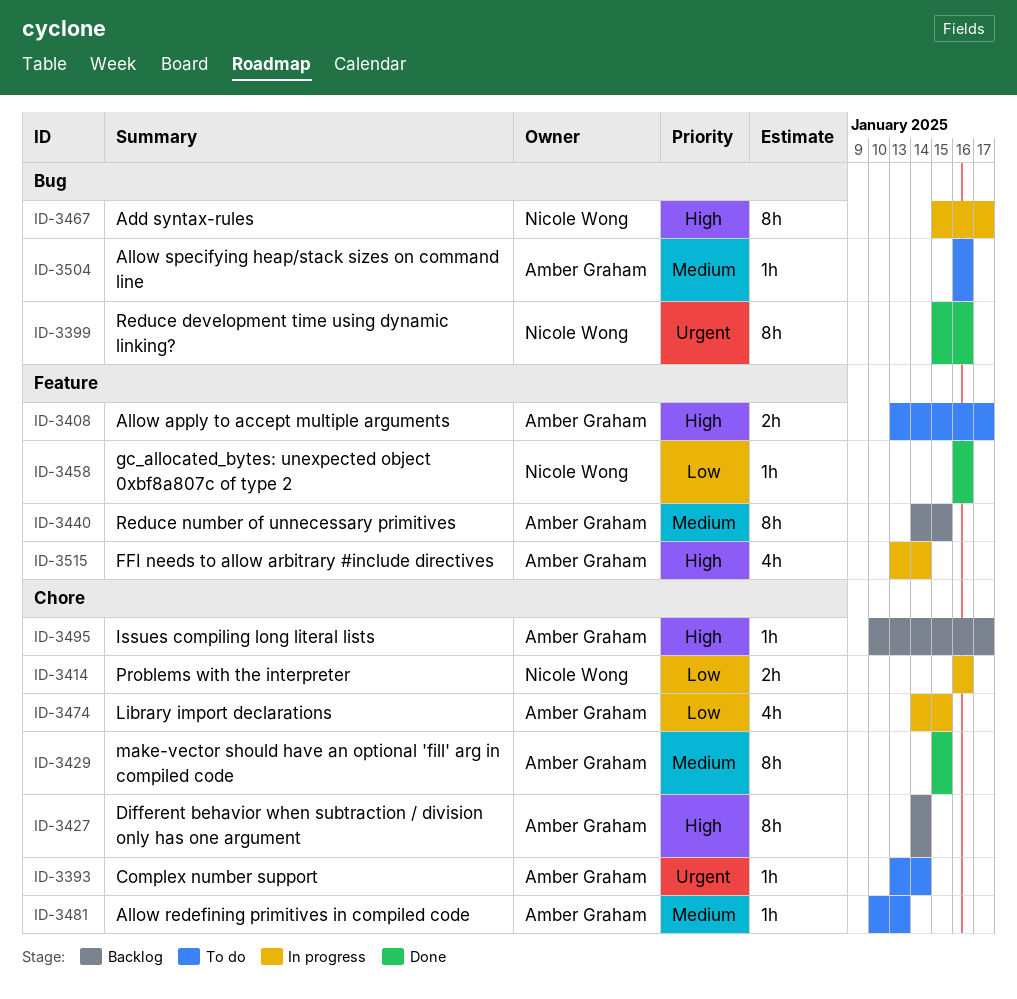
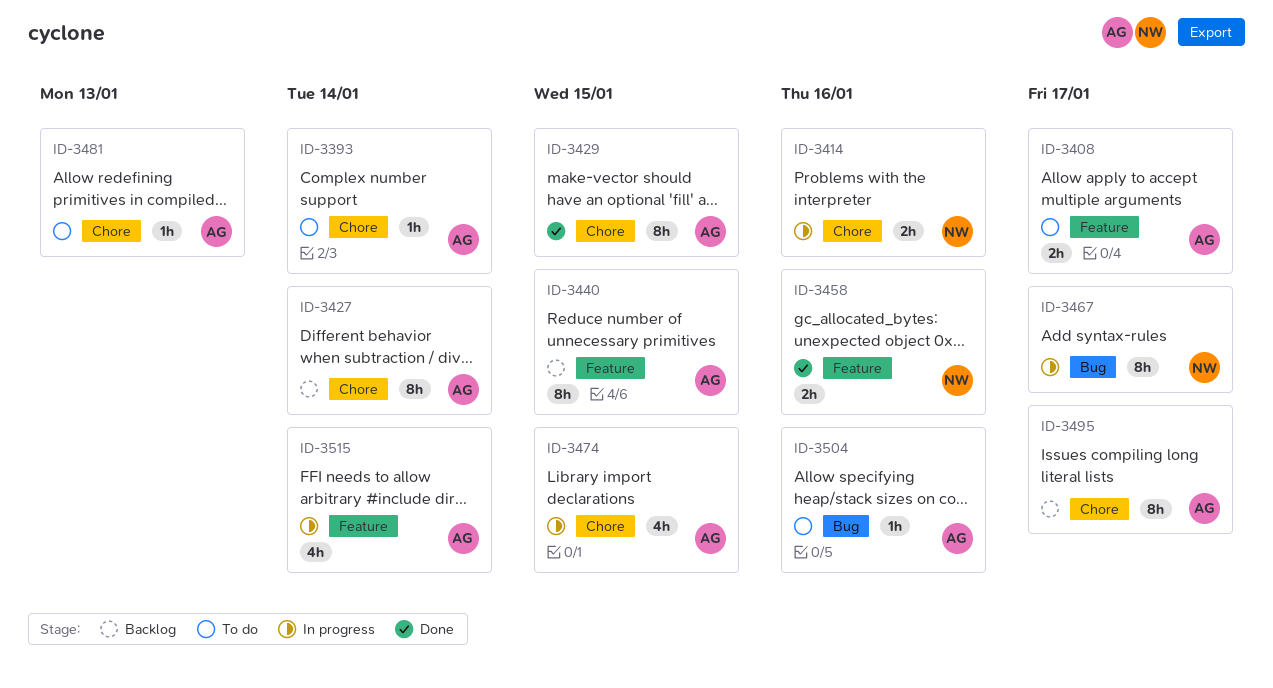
ID-3399: present -> none
ID-3458, estimate: 1h -> 2h
ID-3495, estimate: 1h -> 8h

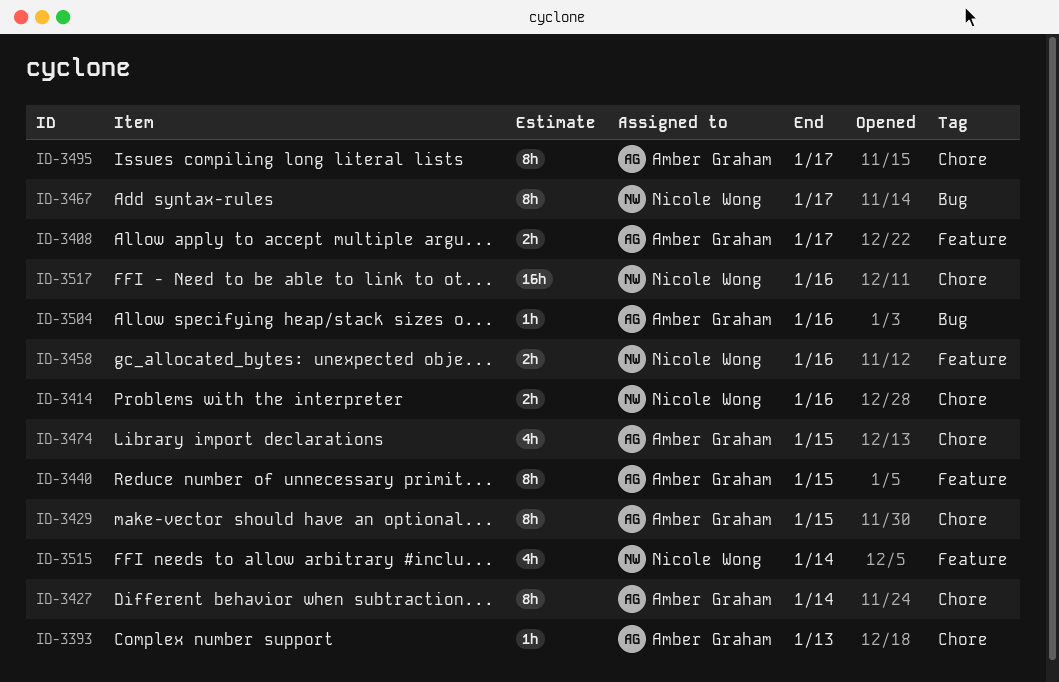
ID-3393, due: Jan 14 -> Jan 13
ID-3481: present -> none
ID-3515, owner: Amber Graham -> Nicole Wong
ID-3517: none -> present

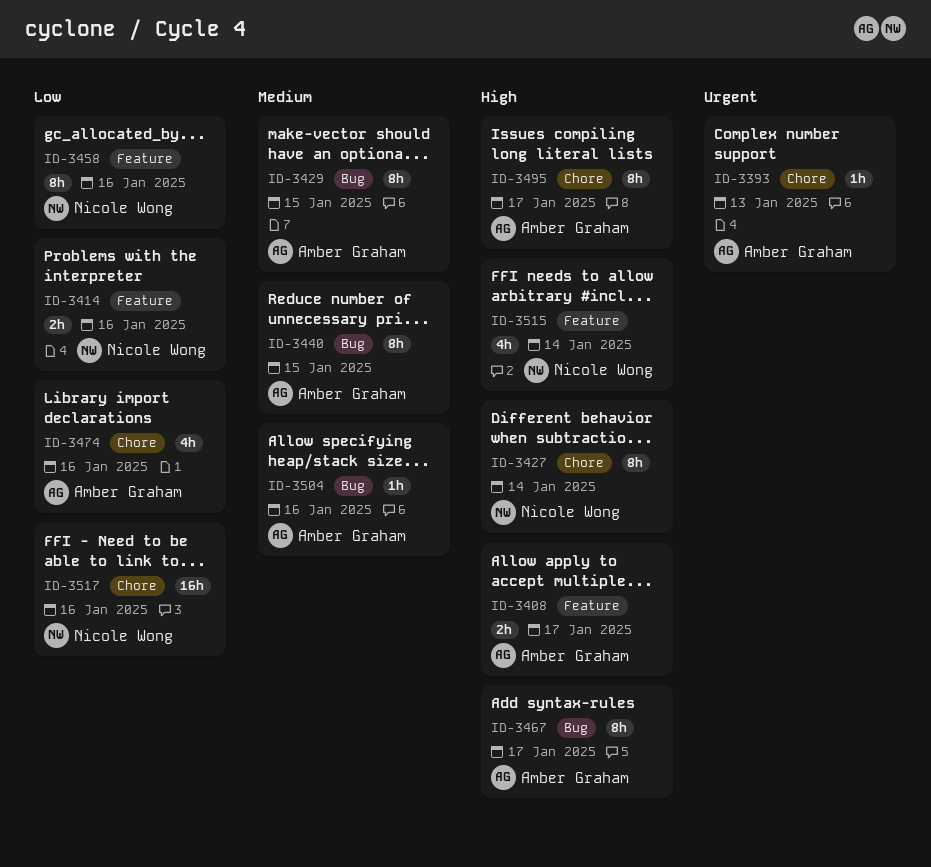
ID-3414, label: Chore -> Feature
ID-3427, owner: Amber Graham -> Nicole Wong
ID-3429, label: Chore -> Bug
ID-3440, label: Feature -> Bug
ID-3458, estimate: 2h -> 8h
ID-3467, owner: Nicole Wong -> Amber Graham
ID-3474, due: Jan 15 -> Jan 16

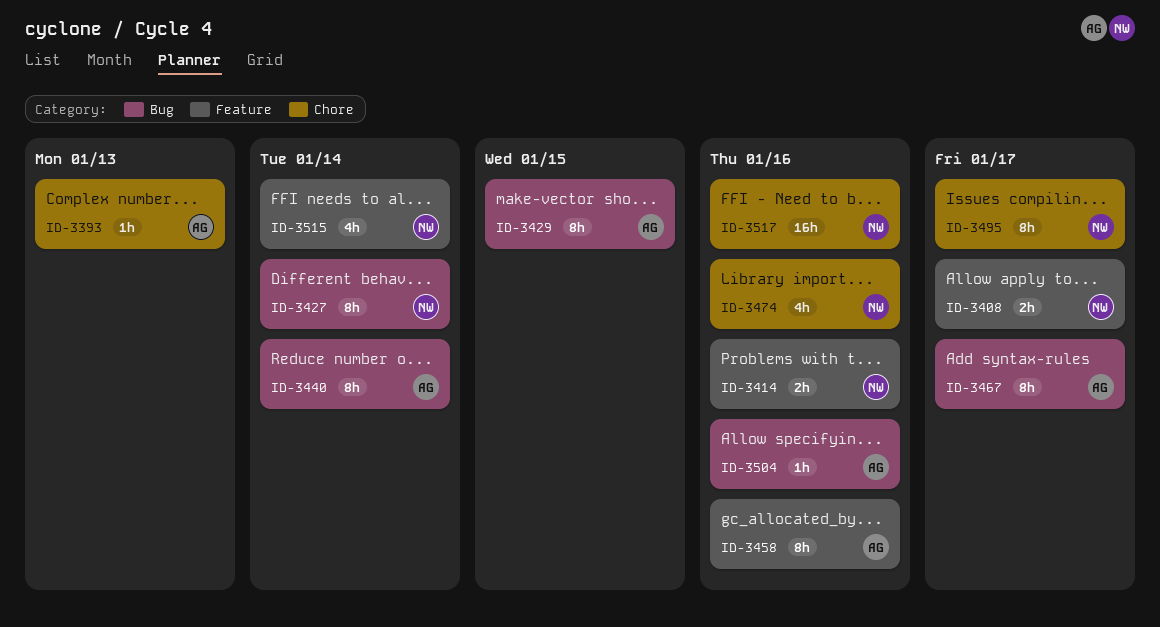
ID-3408, owner: Amber Graham -> Nicole Wong
ID-3427, label: Chore -> Bug
ID-3440, due: Jan 15 -> Jan 14
ID-3458, owner: Nicole Wong -> Amber Graham
ID-3474, owner: Amber Graham -> Nicole Wong
ID-3495, owner: Amber Graham -> Nicole Wong

